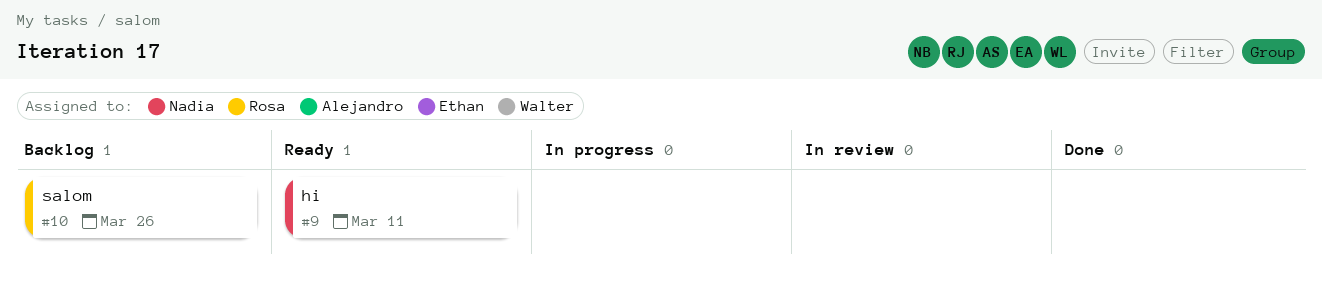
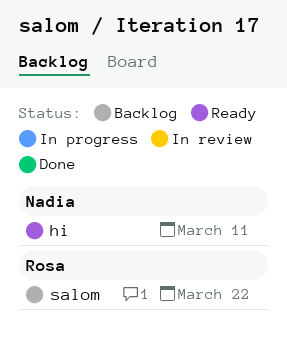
salom, due: Mar 26 -> Mar 22

